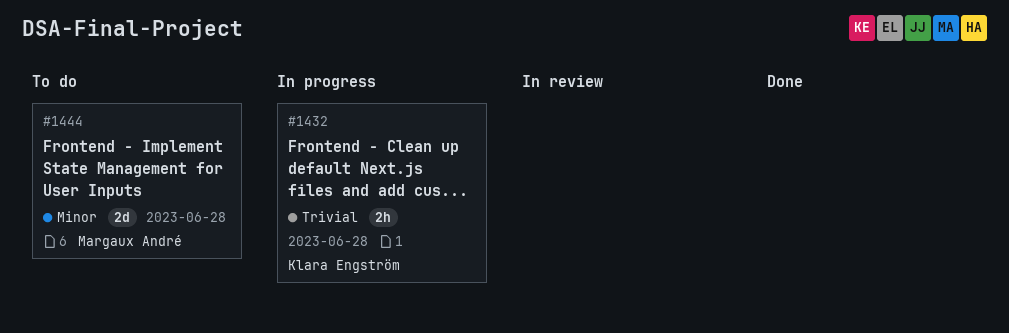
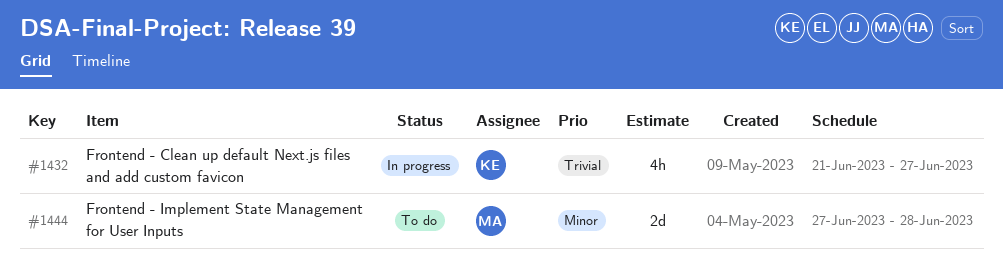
#1432, estimate: 2h -> 4h
#1432, due: Jun 28 -> Jun 27

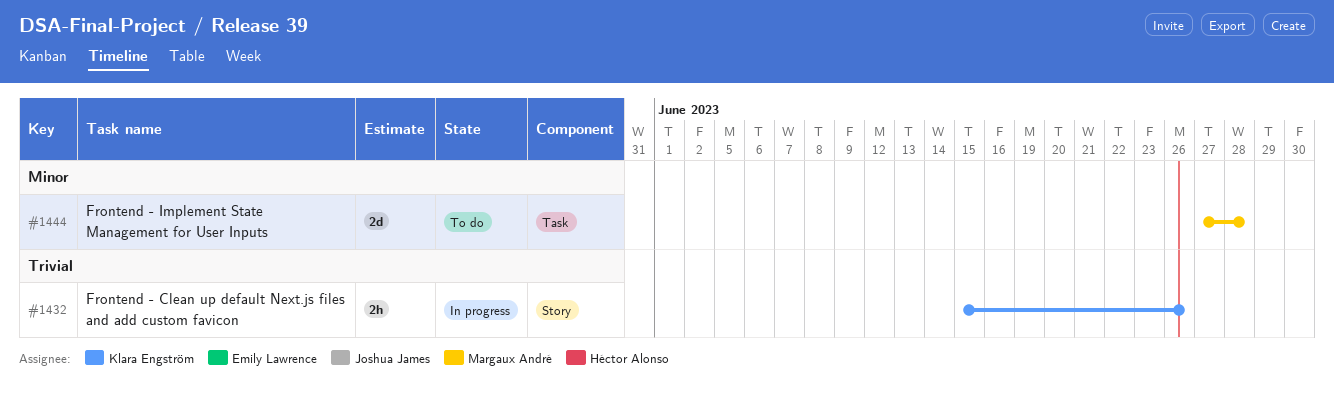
#1432, estimate: 4h -> 2h
#1432, start: Jun 21 -> Jun 15
#1432, due: Jun 27 -> Jun 26

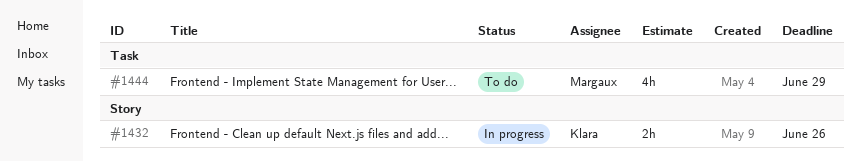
#1444, estimate: 2d -> 4h
#1444, due: Jun 28 -> Jun 29

